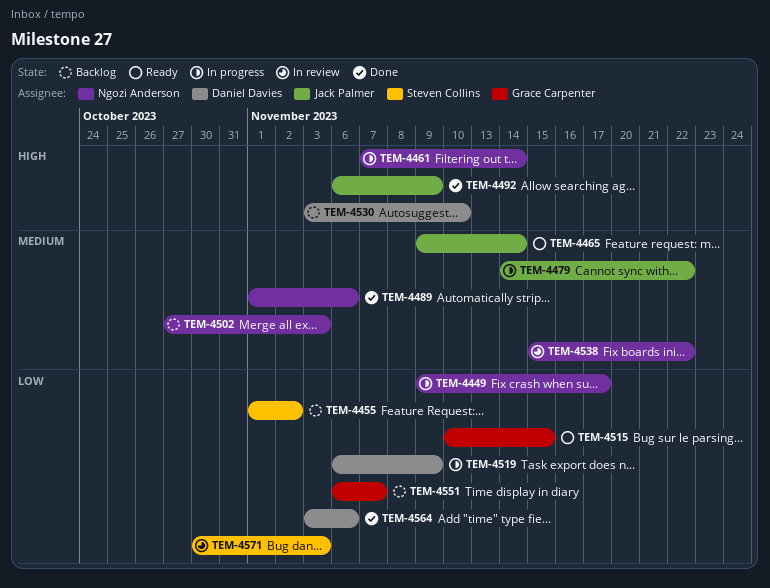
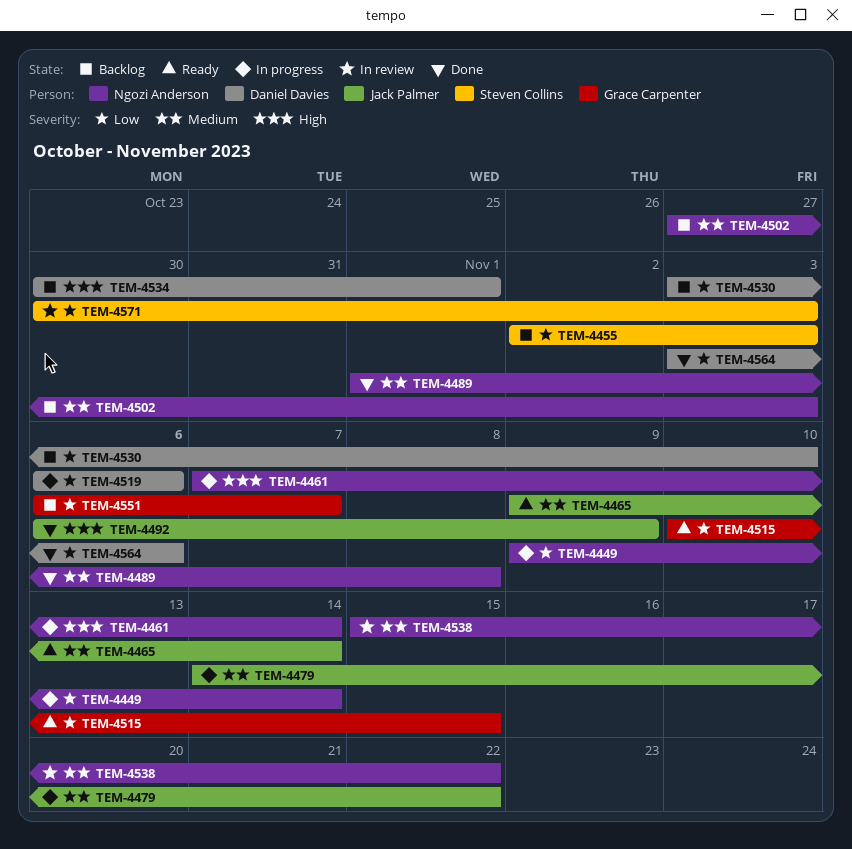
TEM-4449, due: Nov 17 -> Nov 14
TEM-4455, start: Nov 1 -> Nov 2
TEM-4455, due: Nov 2 -> Nov 3
TEM-4489, due: Nov 6 -> Nov 8
TEM-4519, due: Nov 9 -> Nov 6
TEM-4530, priority: High -> Low
TEM-4534: none -> present

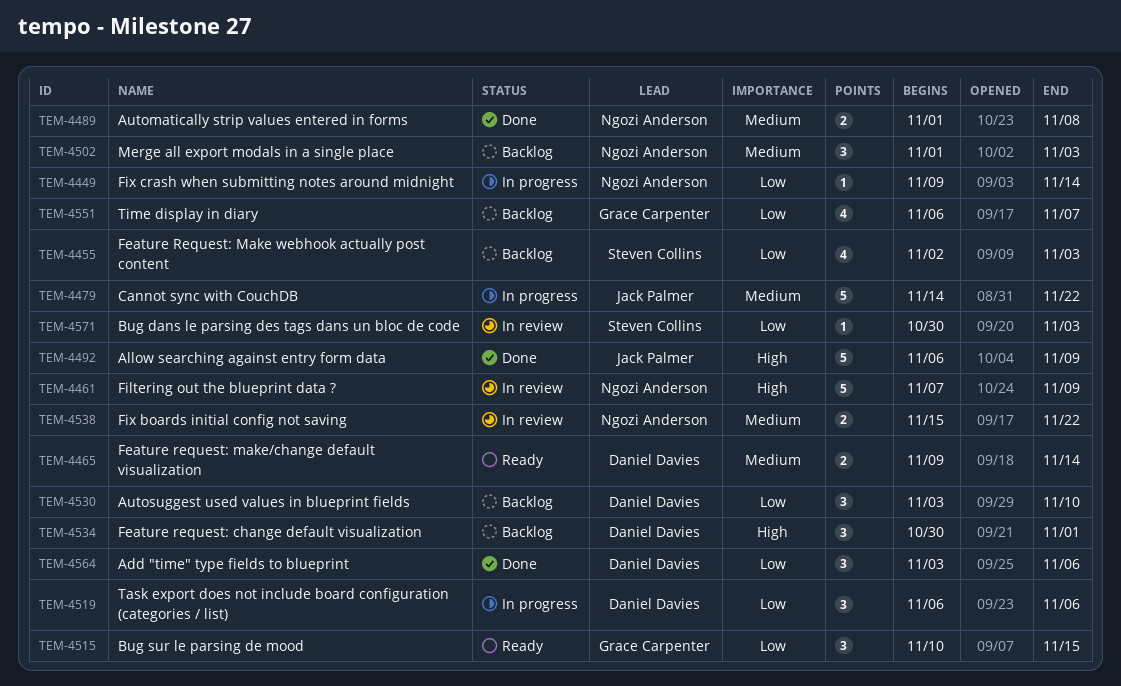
TEM-4461, status: In progress -> In review
TEM-4461, due: Nov 14 -> Nov 9
TEM-4465, owner: Jack Palmer -> Daniel Davies
TEM-4502, start: Oct 27 -> Nov 1

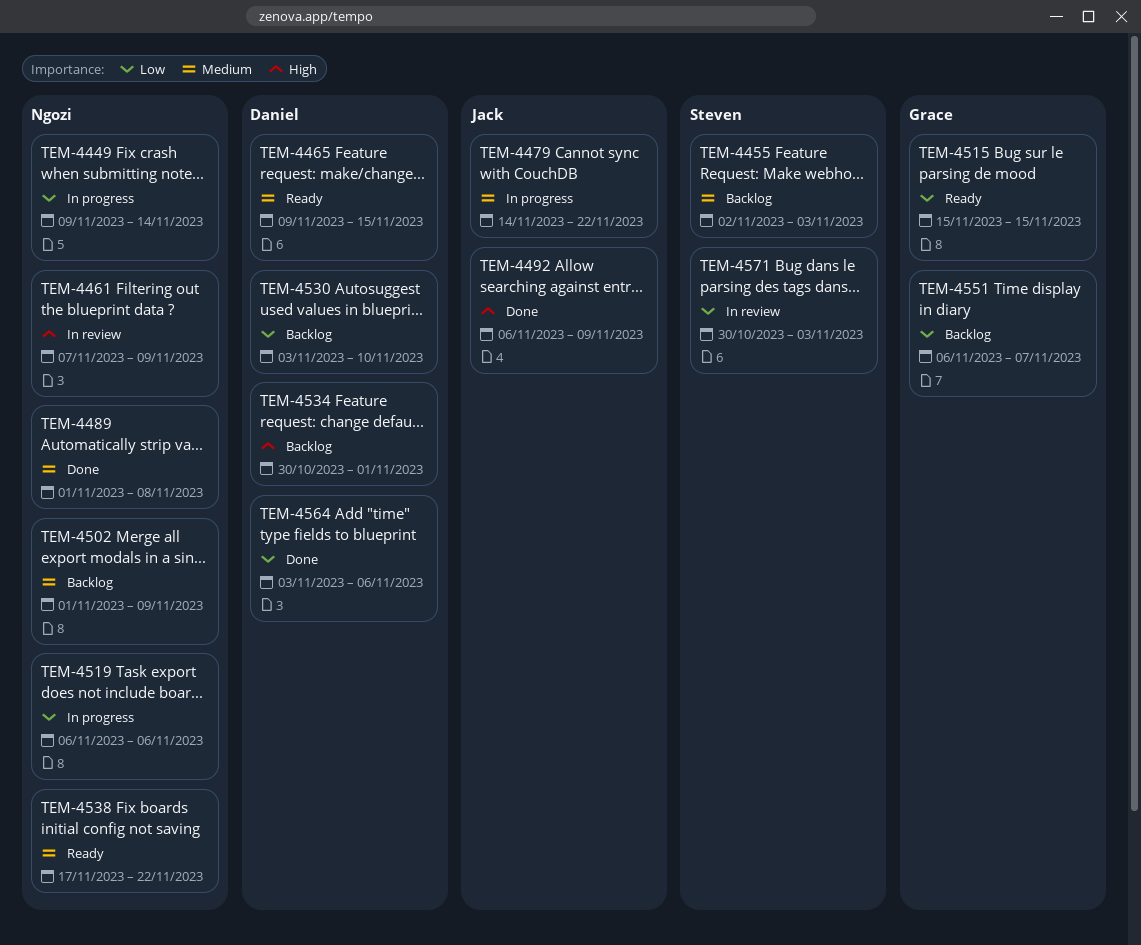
TEM-4455, priority: Low -> Medium
TEM-4465, due: Nov 14 -> Nov 15
TEM-4502, due: Nov 3 -> Nov 9
TEM-4515, start: Nov 10 -> Nov 15
TEM-4519, owner: Daniel Davies -> Ngozi Anderson
TEM-4538, status: In review -> Ready
TEM-4538, start: Nov 15 -> Nov 17

